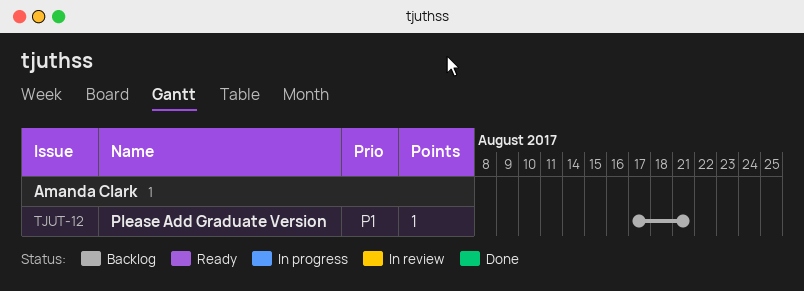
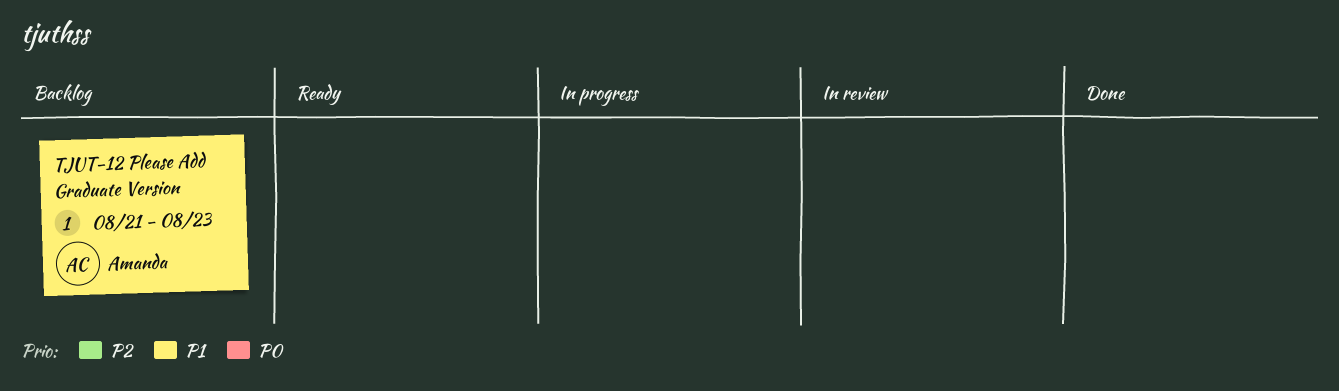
TJUT-12, start: Aug 17 -> Aug 21
TJUT-12, due: Aug 21 -> Aug 23

